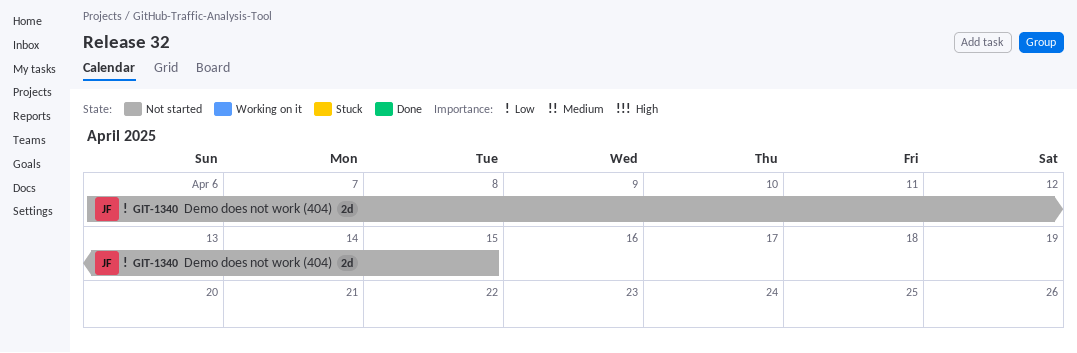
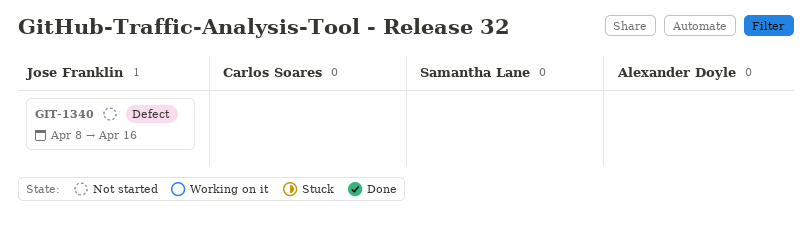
GIT-1340, start: Apr 6 -> Apr 8
GIT-1340, due: Apr 15 -> Apr 16

